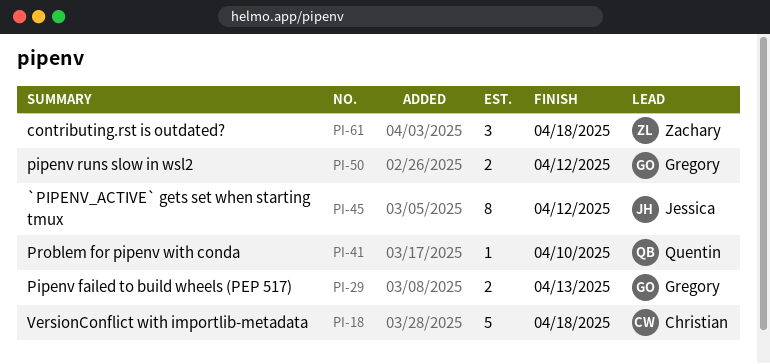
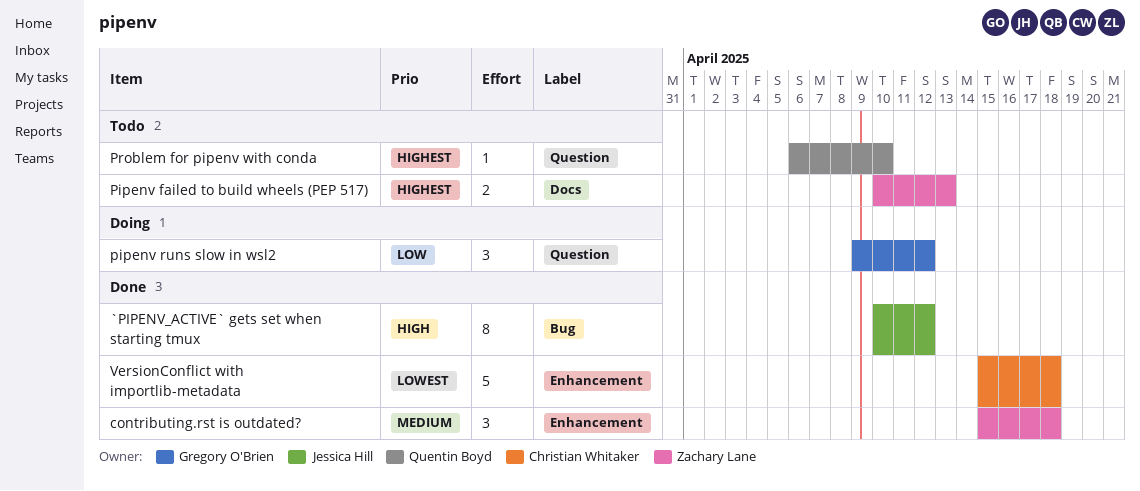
Pipenv failed to build wheels (PEP 517), owner: Gregory O'Brien -> Zachary Lane
pipenv runs slow in wsl2, estimate: 2 -> 3

